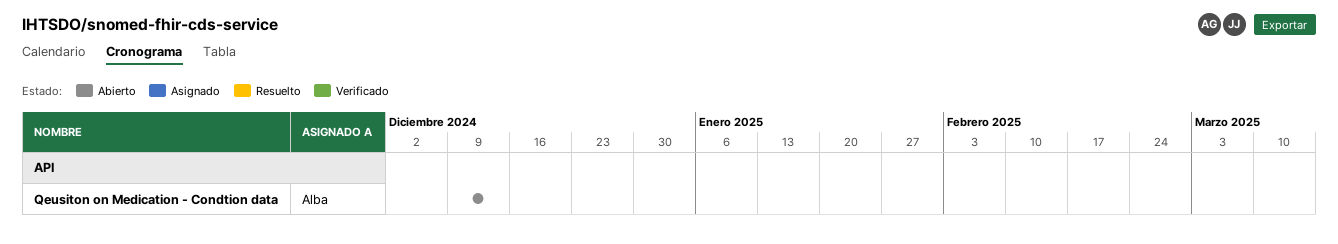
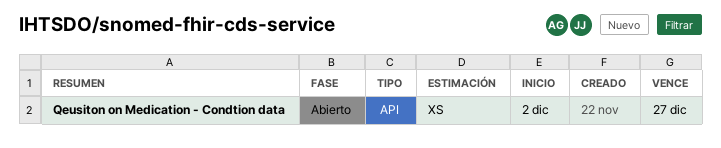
Qeusiton on Medication - Condtion data, start: Dec 9 -> Dec 2
Qeusiton on Medication - Condtion data, due: Dec 13 -> Dec 27

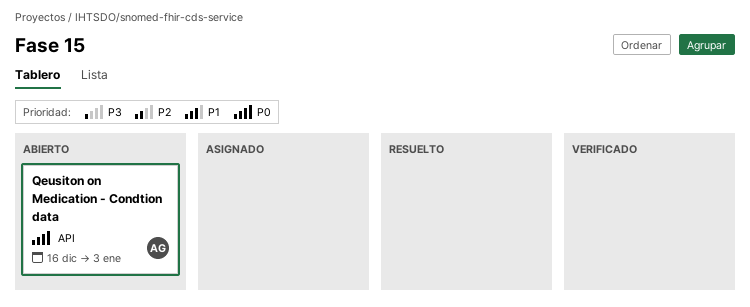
Qeusiton on Medication - Condtion data, start: Dec 2 -> Dec 16
Qeusiton on Medication - Condtion data, due: Dec 27 -> Jan 3

